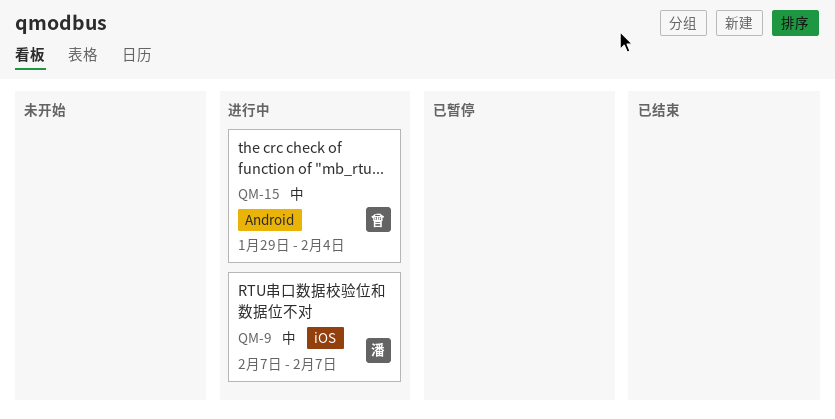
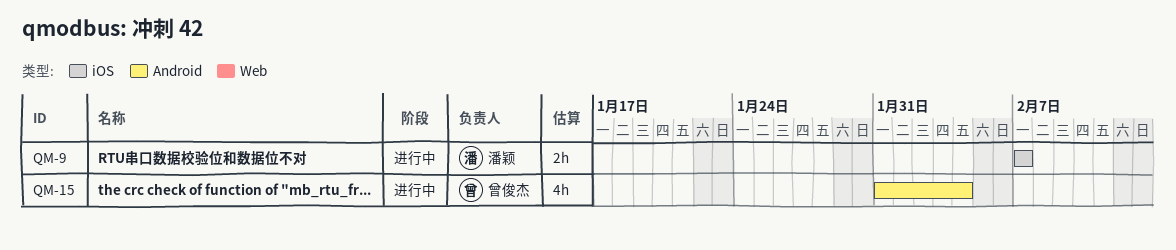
QM-15, start: Jan 29 -> Jan 31

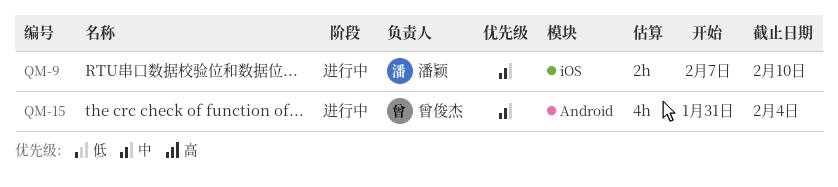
QM-9, due: Feb 7 -> Feb 10

